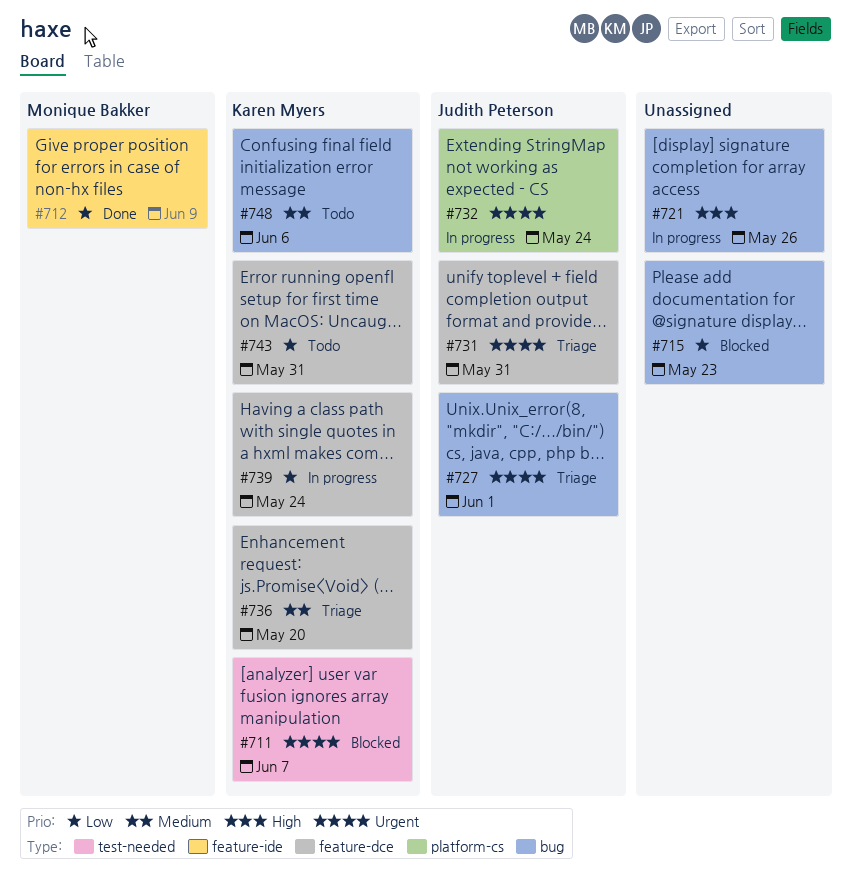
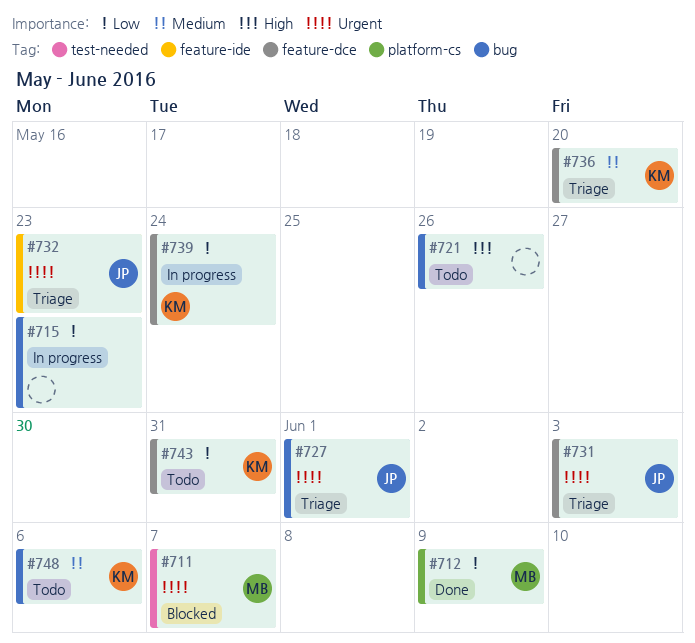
#711, owner: Karen Myers -> Monique Bakker
#712, label: feature-ide -> platform-cs
#715, status: Blocked -> In progress
#721, status: In progress -> Todo
#731, due: May 31 -> Jun 3
#732, status: In progress -> Triage
#732, label: platform-cs -> feature-ide
#732, due: May 24 -> May 23

